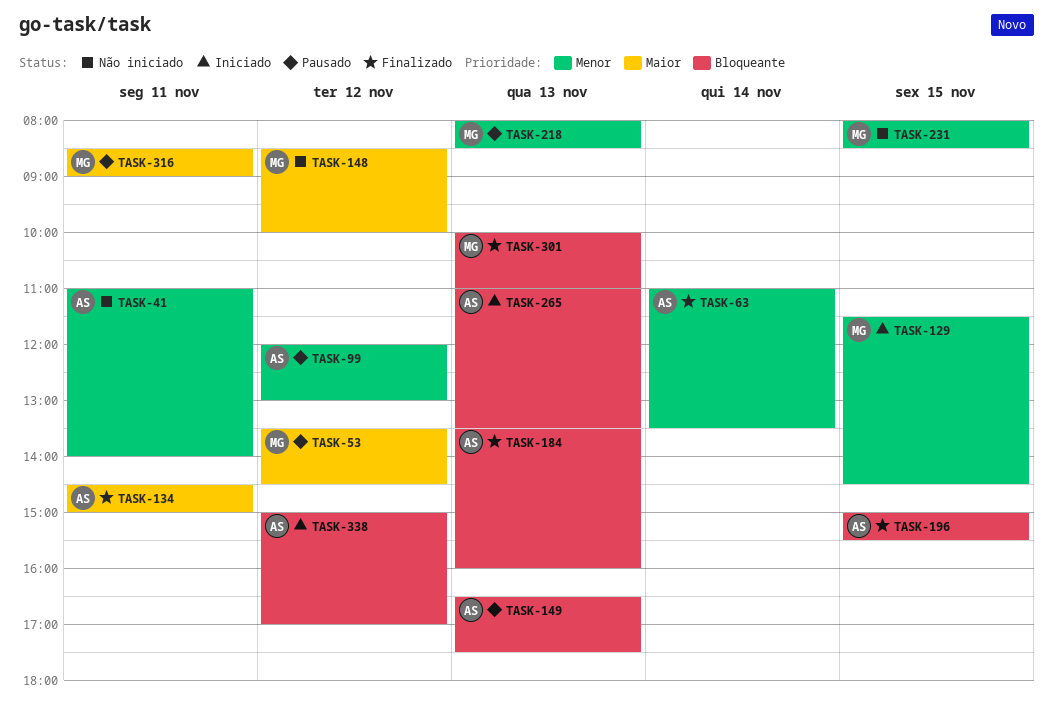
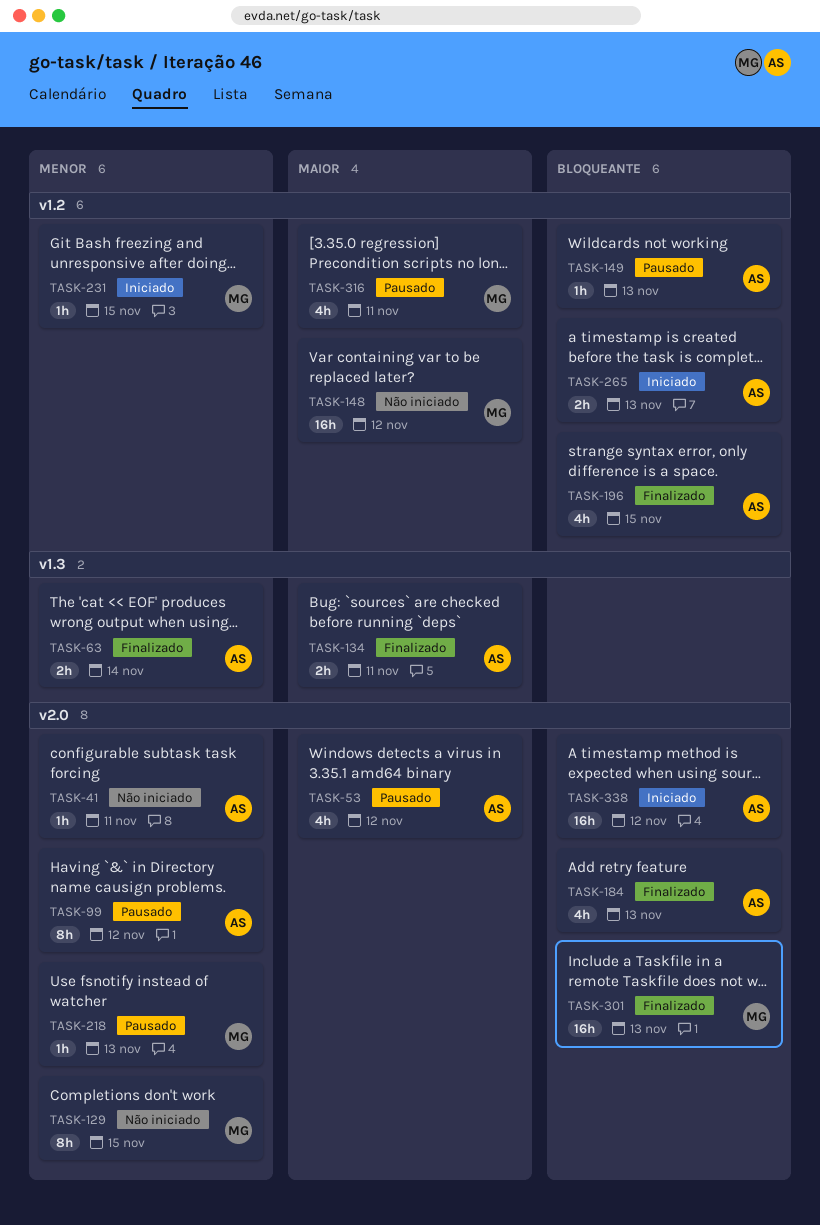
TASK-53, owner: MG -> AS
TASK-129, status: Iniciado -> Não iniciado
TASK-231, status: Não iniciado -> Iniciado

